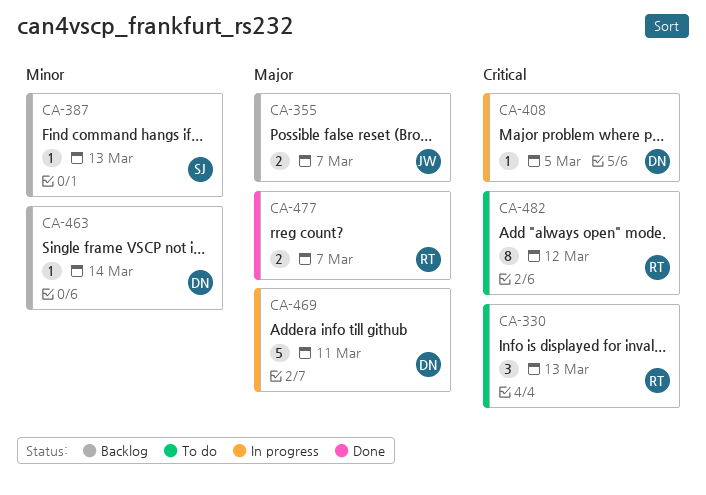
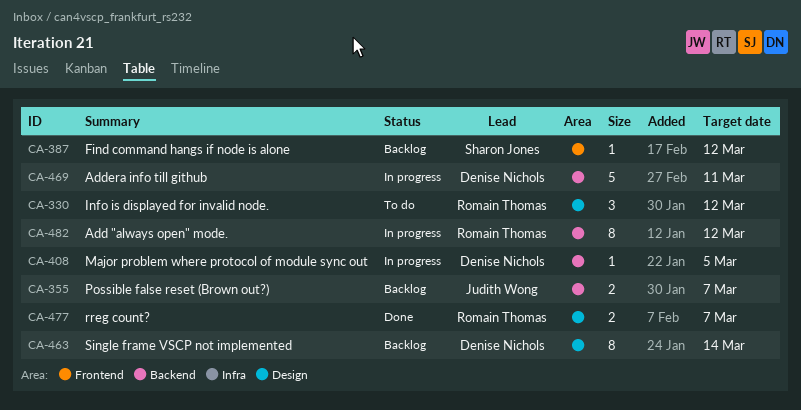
CA-330, due: Mar 13 -> Mar 12
CA-387, due: Mar 13 -> Mar 12
CA-463, estimate: 1 -> 8
CA-482, status: To do -> In progress

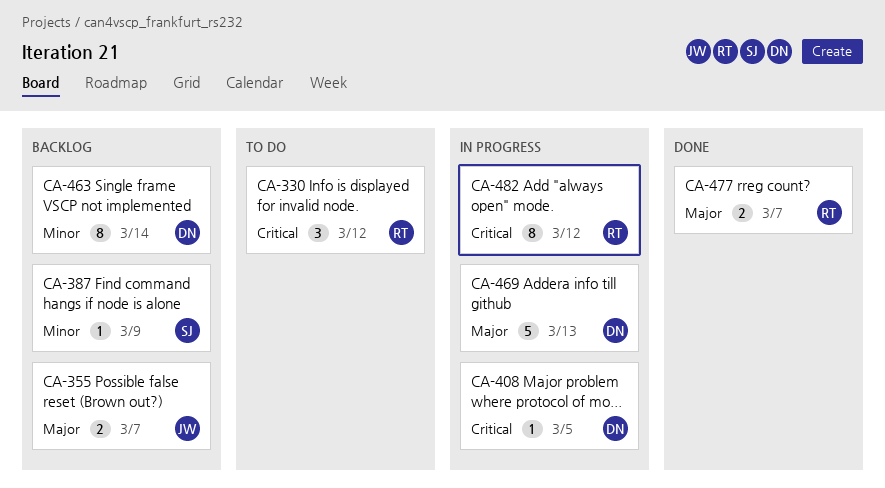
CA-387, due: Mar 12 -> Mar 9
CA-469, due: Mar 11 -> Mar 13

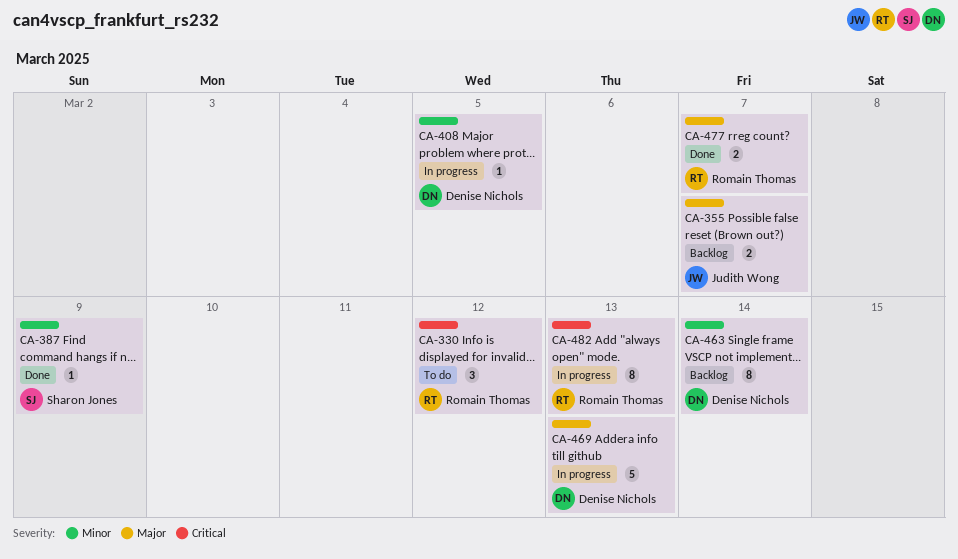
CA-387, status: Backlog -> Done
CA-408, priority: Critical -> Minor
CA-482, due: Mar 12 -> Mar 13

